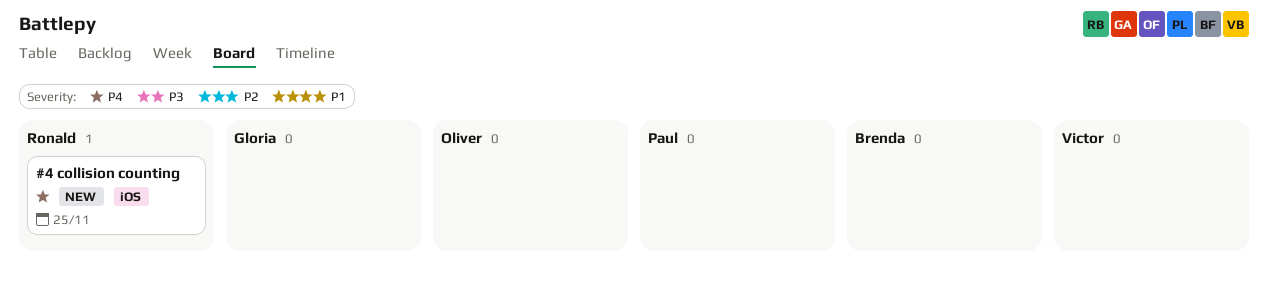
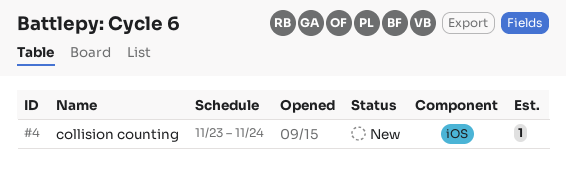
#4, due: Nov 25 -> Nov 24

